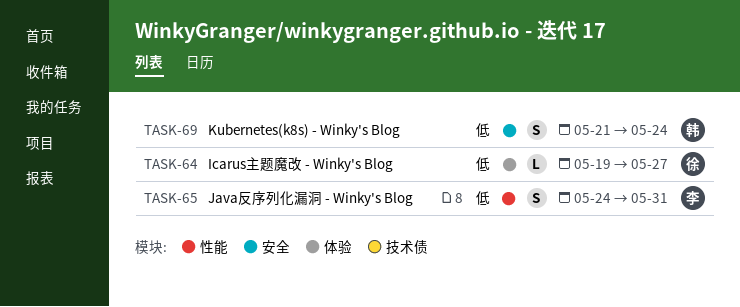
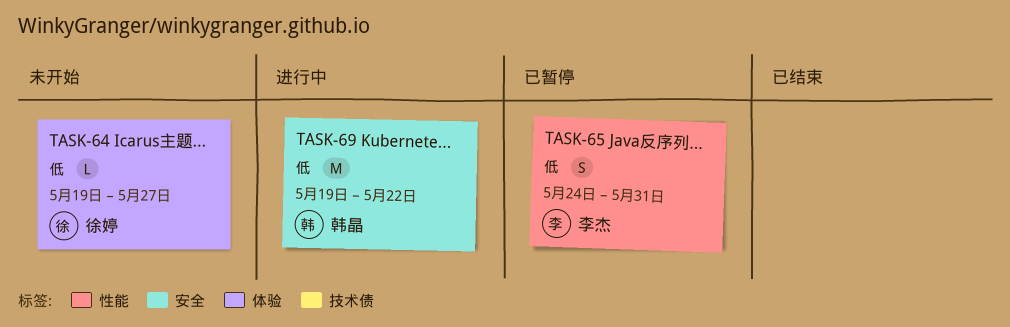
TASK-69, estimate: S -> M
TASK-69, start: May 21 -> May 19
TASK-69, due: May 24 -> May 22

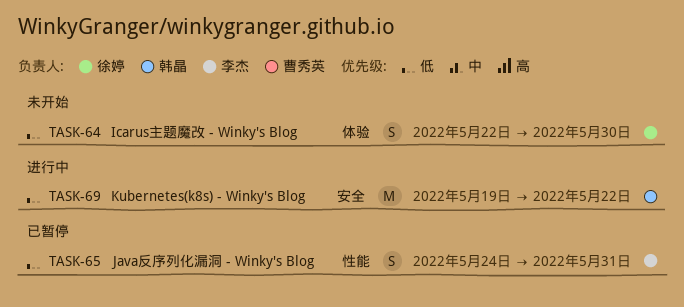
TASK-64, estimate: L -> S
TASK-64, start: May 19 -> May 22
TASK-64, due: May 27 -> May 30

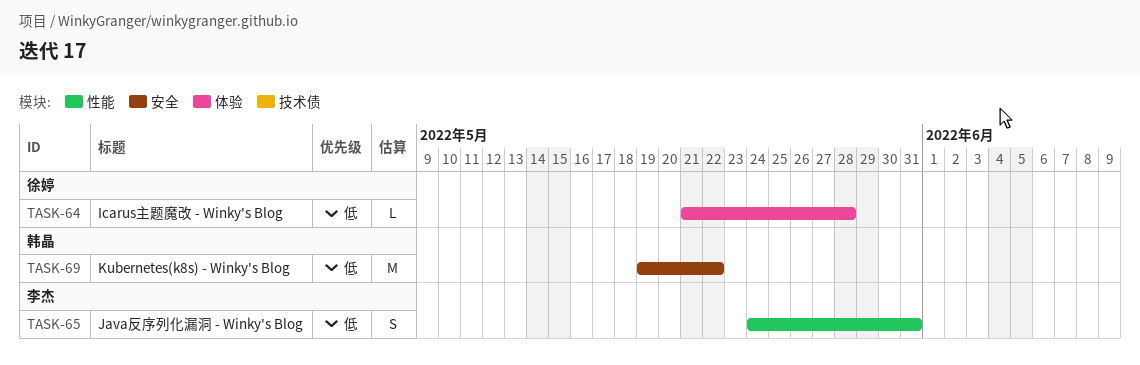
TASK-64, estimate: S -> L
TASK-64, start: May 22 -> May 21
TASK-64, due: May 30 -> May 28

